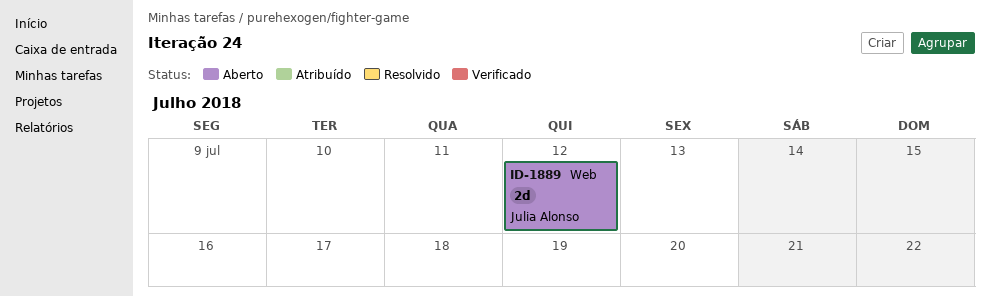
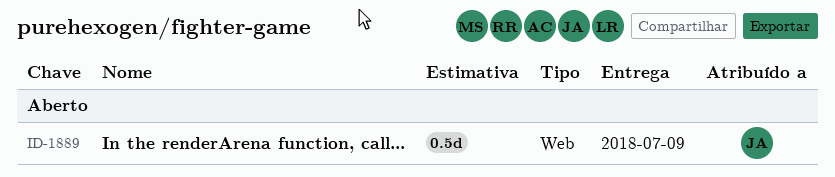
ID-1889, estimate: 2d -> 0.5d
ID-1889, due: Jul 12 -> Jul 9

